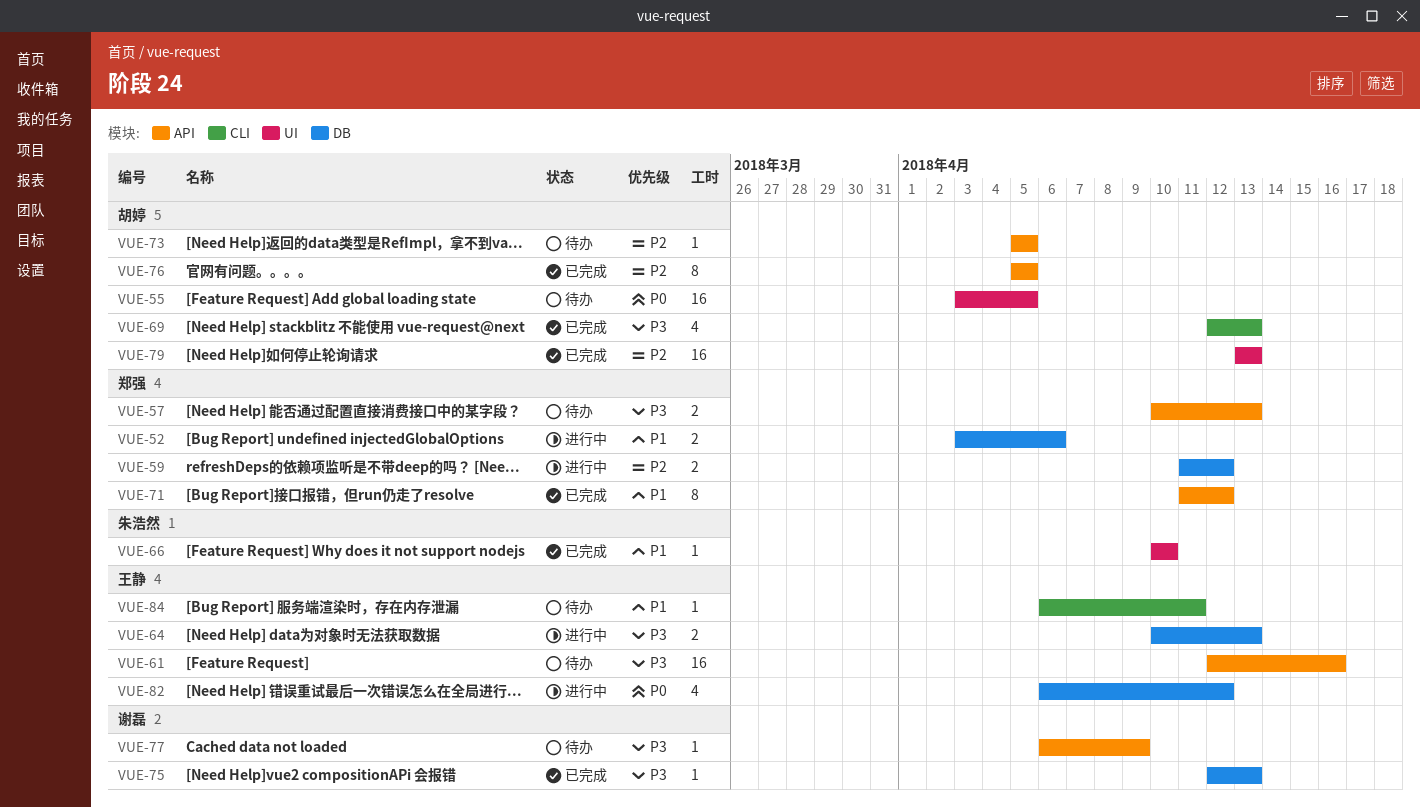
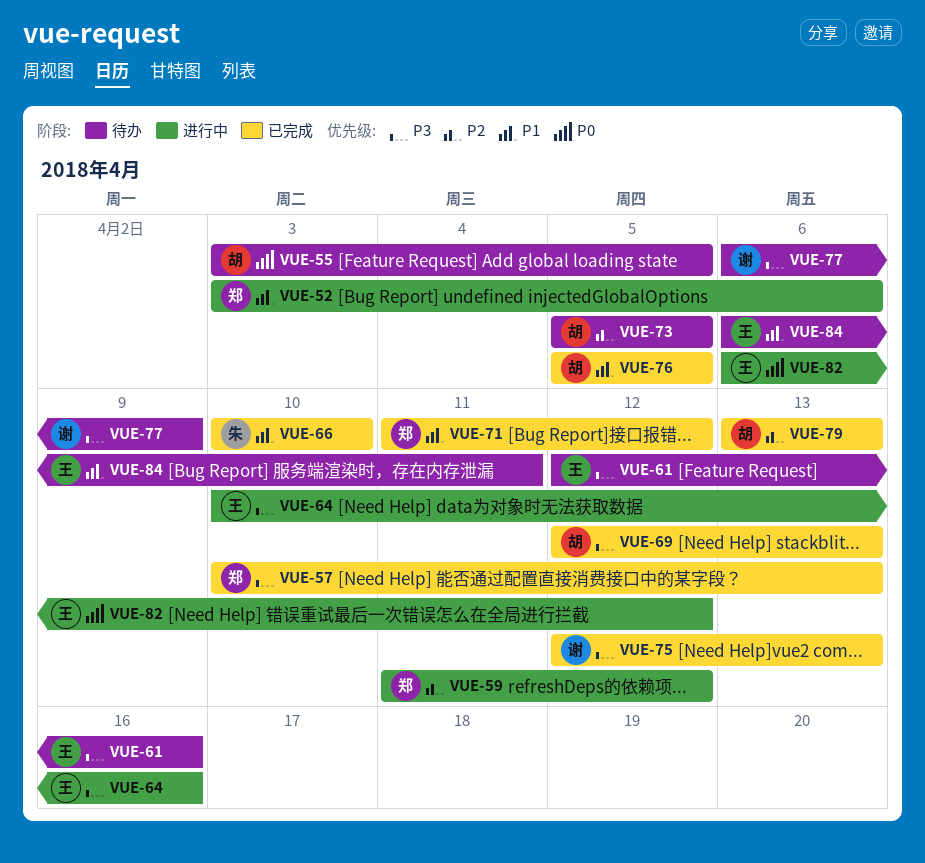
VUE-57, status: 待办 -> 已完成
VUE-64, due: Apr 13 -> Apr 16
VUE-76, priority: P2 -> P1

